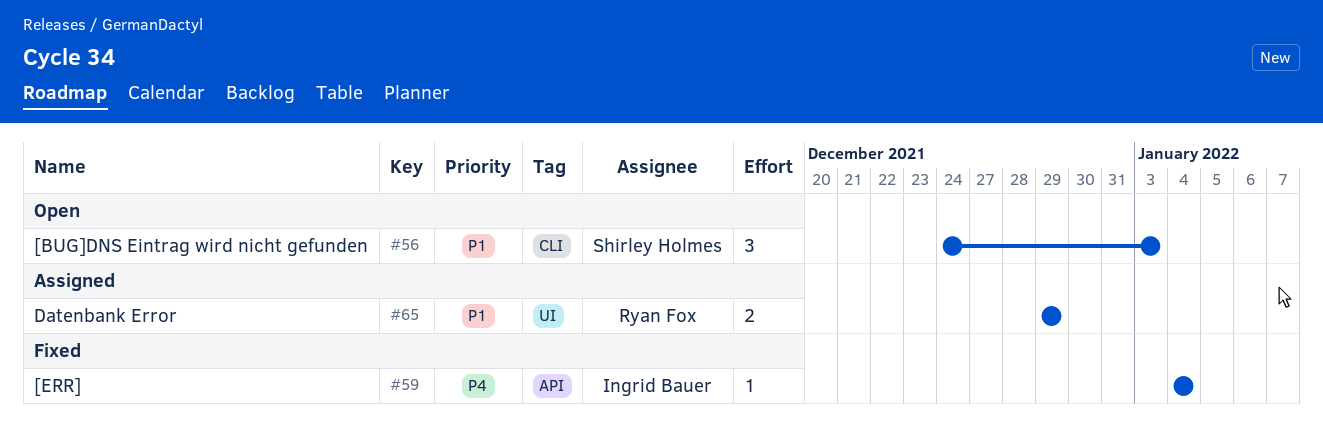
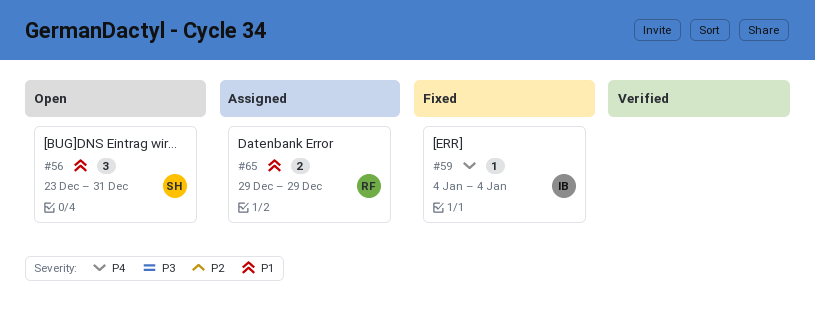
#56, start: Dec 24 -> Dec 23
#56, due: Jan 3 -> Dec 31

